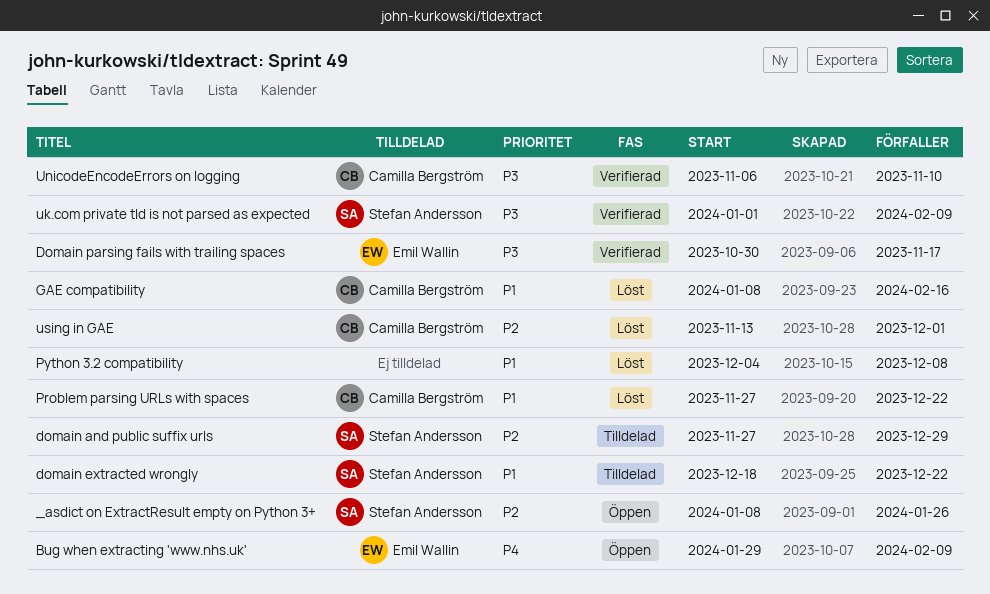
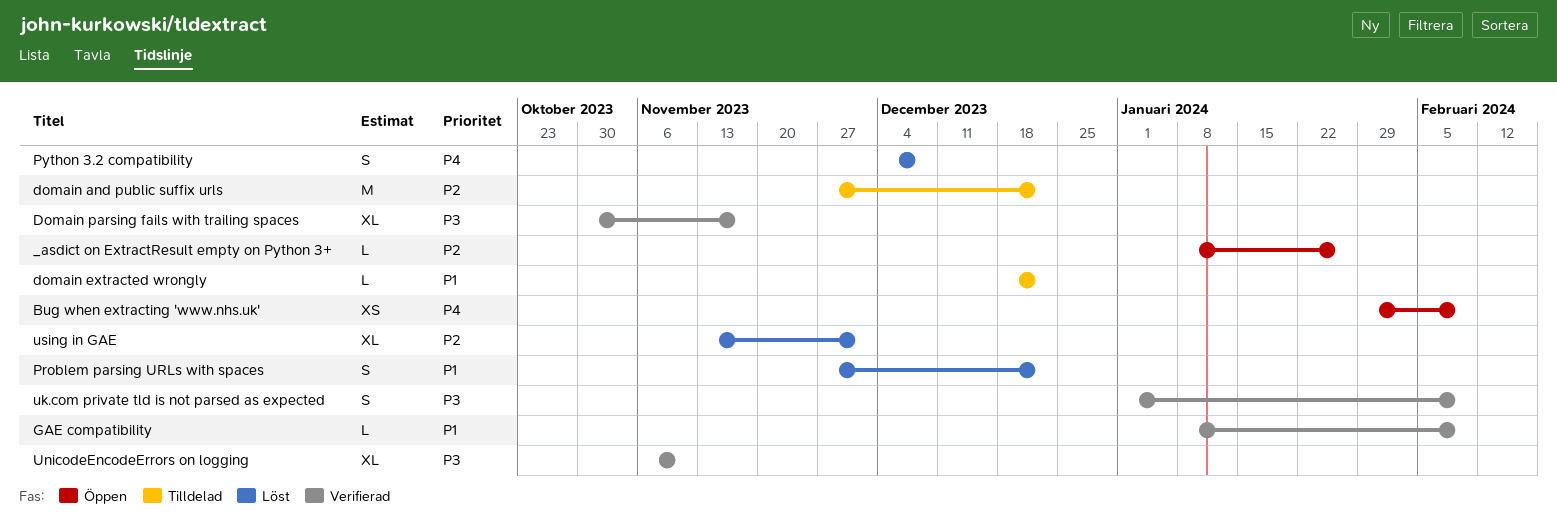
domain and public suffix urls, due: Dec 29 -> Dec 22
GAE compatibility, status: Löst -> Verifierad
GAE compatibility, due: Feb 16 -> Feb 9
Python 3.2 compatibility, priority: P1 -> P4

